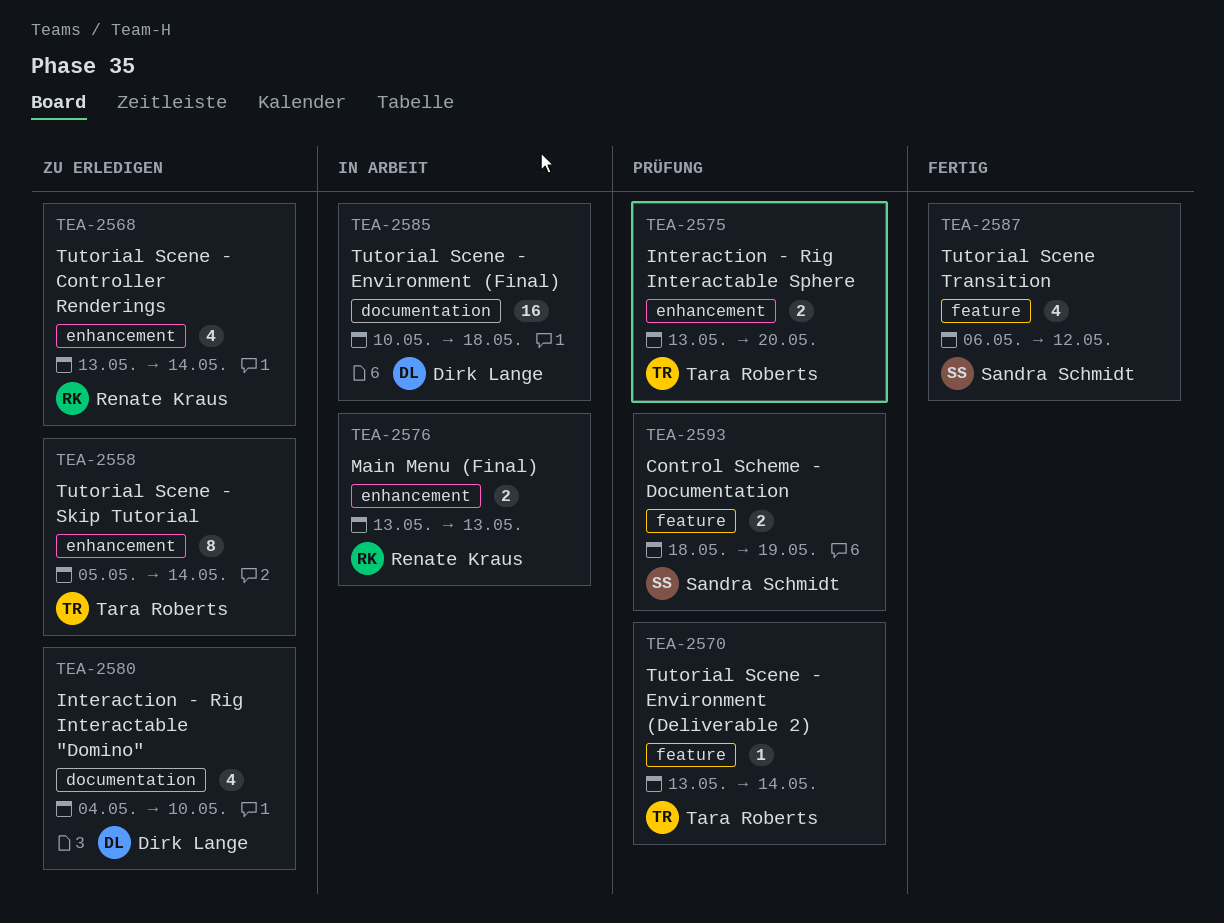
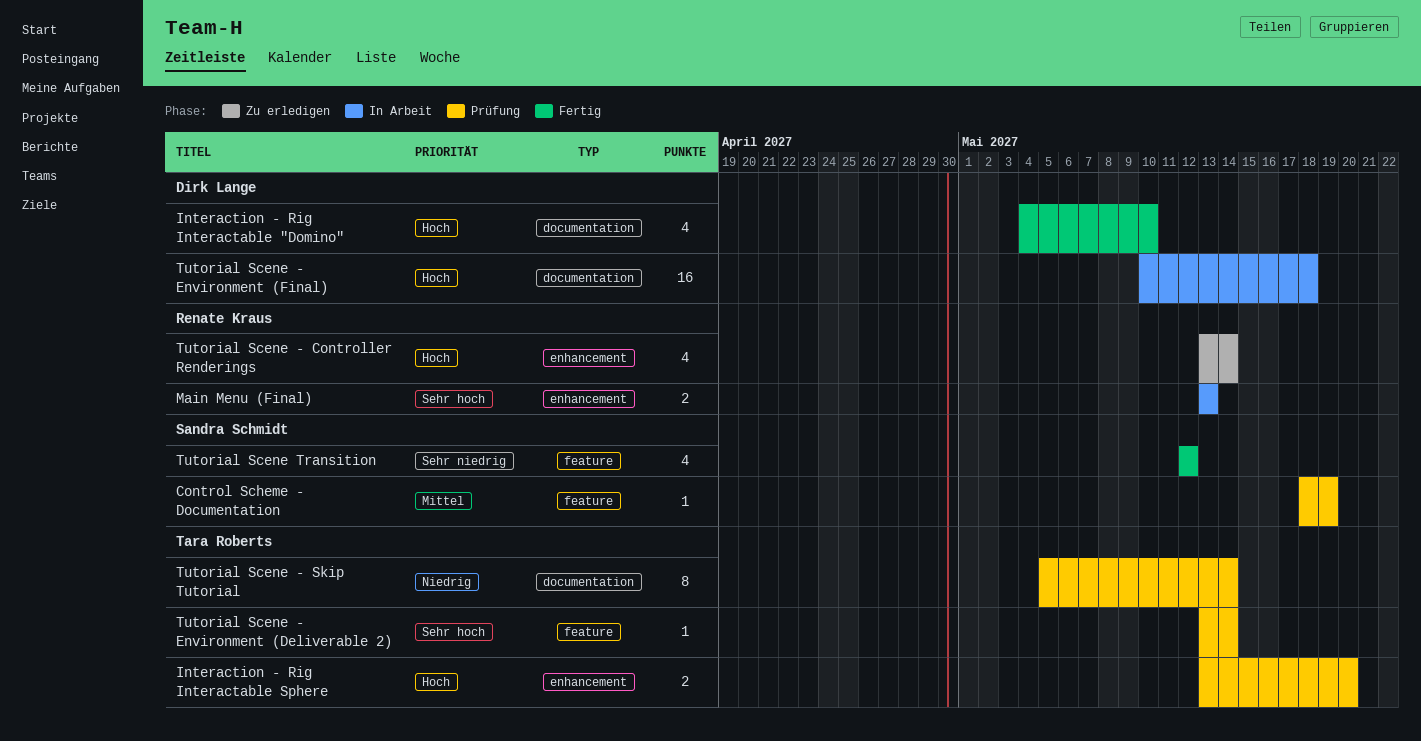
Control Scheme - Documentation, estimate: 2 -> 1
Interaction - Rig Interactable "Domino", status: Zu erledigen -> Fertig
Tutorial Scene - Skip Tutorial, status: Zu erledigen -> Prüfung
Tutorial Scene - Skip Tutorial, label: enhancement -> documentation
Tutorial Scene Transition, start: May 6 -> May 12

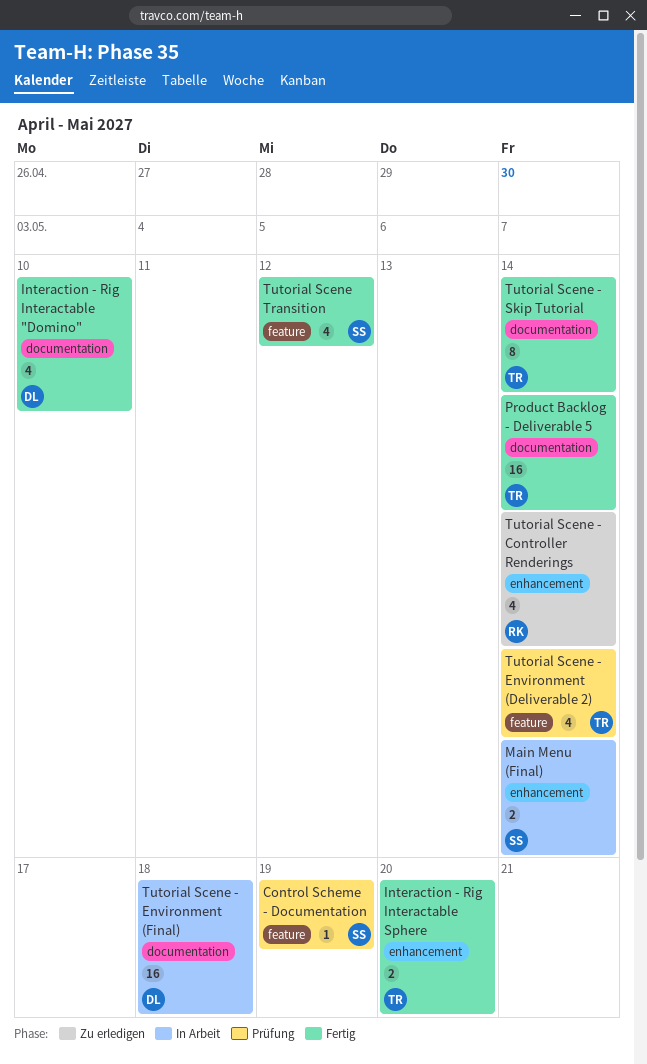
Interaction - Rig Interactable Sphere, status: Prüfung -> Fertig
Main Menu (Final), owner: Renate Kraus -> Sandra Schmidt
Main Menu (Final), due: May 13 -> May 14
Product Backlog - Deliverable 5: none -> present
Tutorial Scene - Environment (Deliverable 2), estimate: 1 -> 4
Tutorial Scene - Skip Tutorial, status: Prüfung -> Fertig

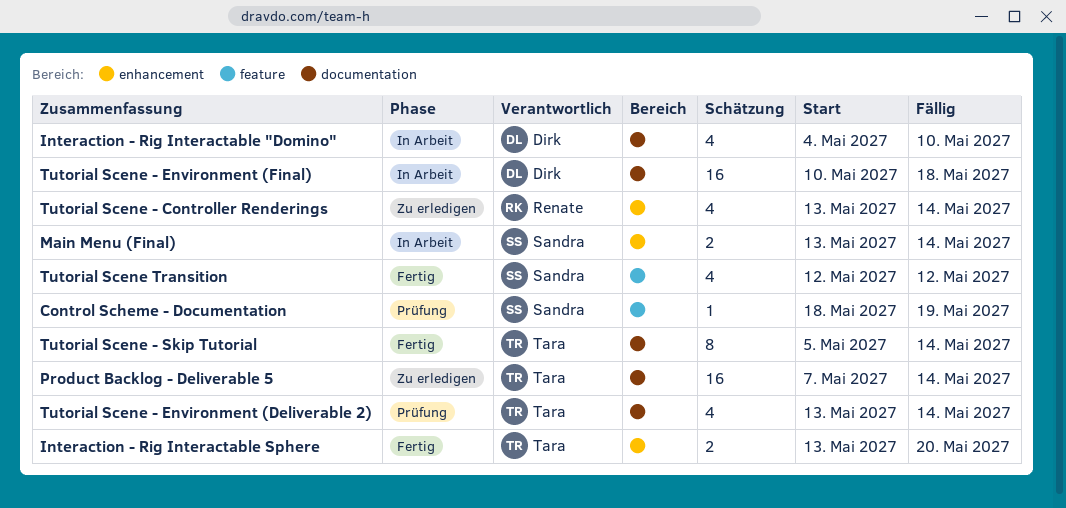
Interaction - Rig Interactable "Domino", status: Fertig -> In Arbeit
Product Backlog - Deliverable 5, status: Fertig -> Zu erledigen
Tutorial Scene - Environment (Deliverable 2), label: feature -> documentation

